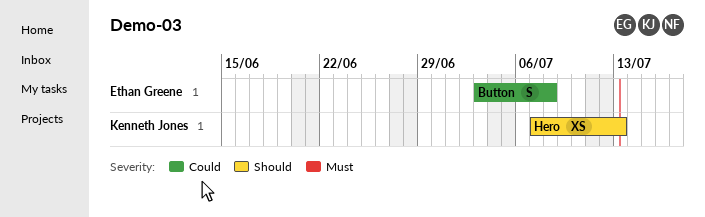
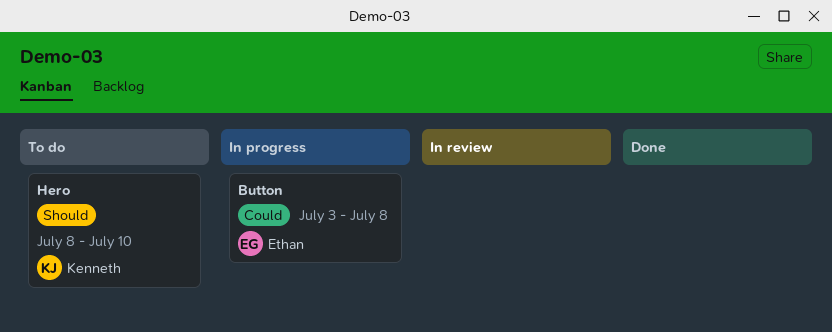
Hero, start: Jul 7 -> Jul 8
Hero, due: Jul 13 -> Jul 10

